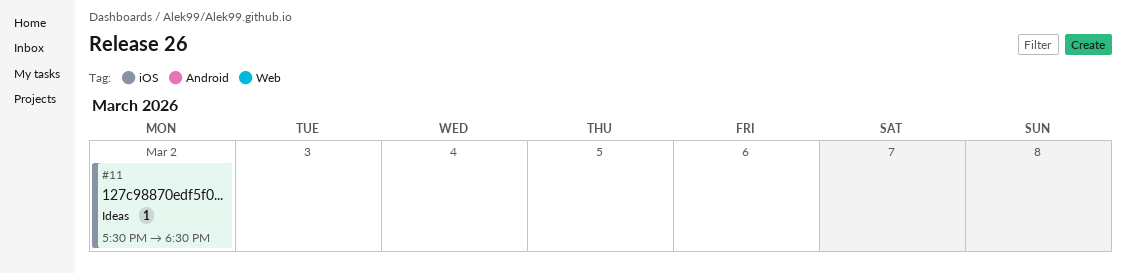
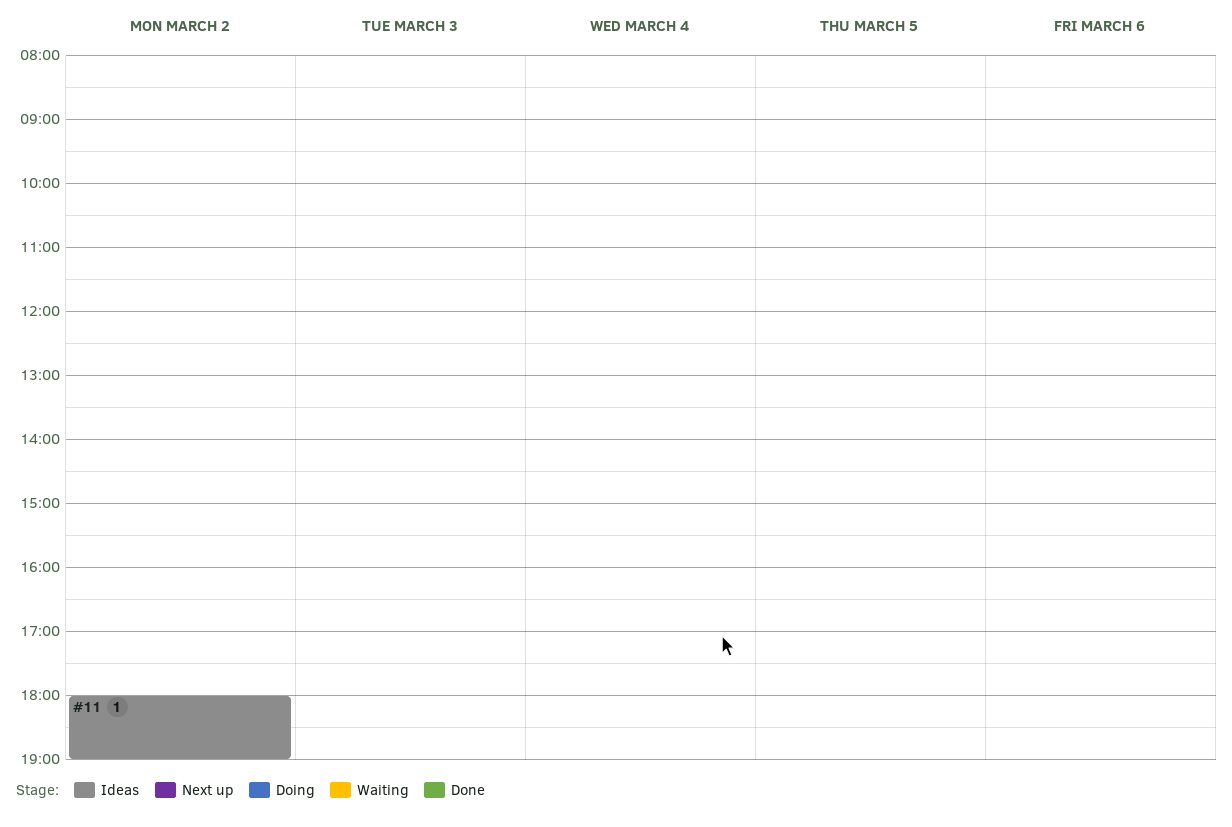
#11, begins: 17:30 -> 18:00
#11, ends: 18:30 -> 19:00

